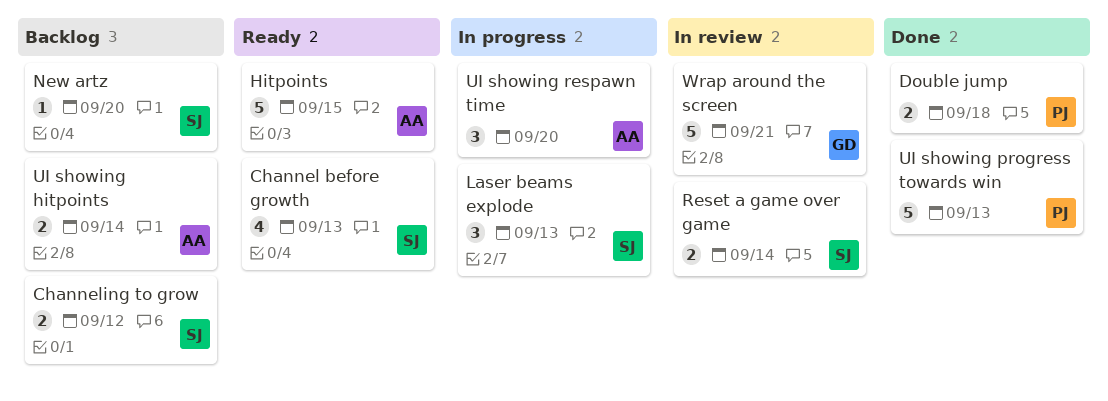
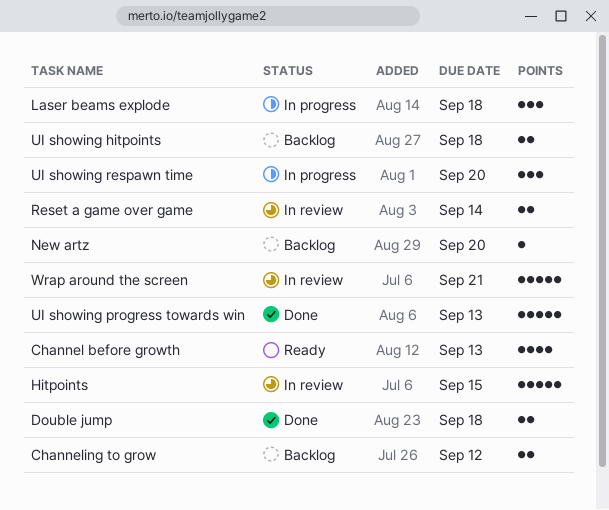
Hitpoints, status: Ready -> In review
Laser beams explode, due: Sep 13 -> Sep 18
UI showing hitpoints, due: Sep 14 -> Sep 18

